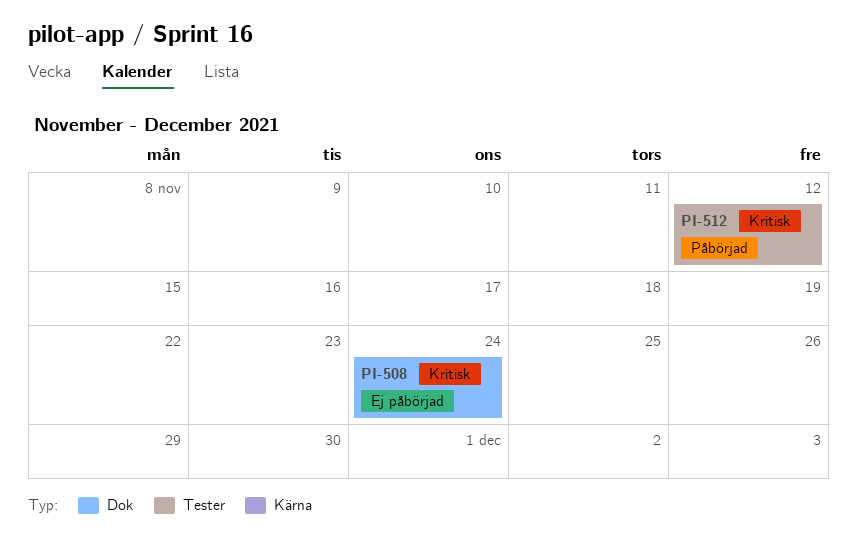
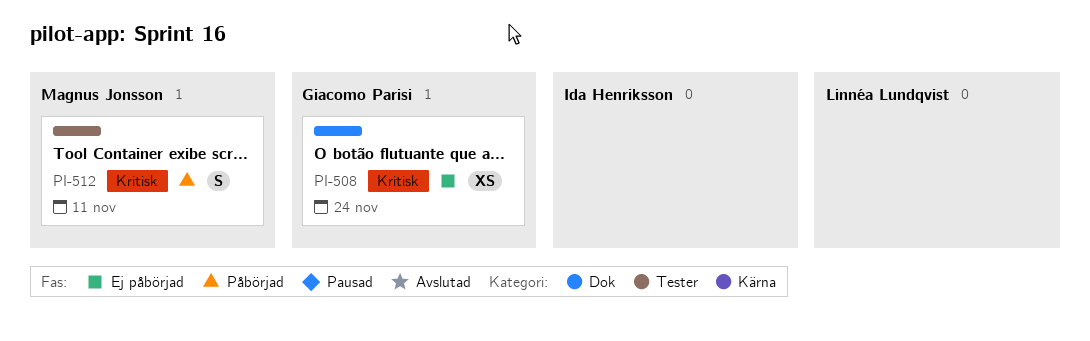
PI-512, due: Nov 12 -> Nov 11

